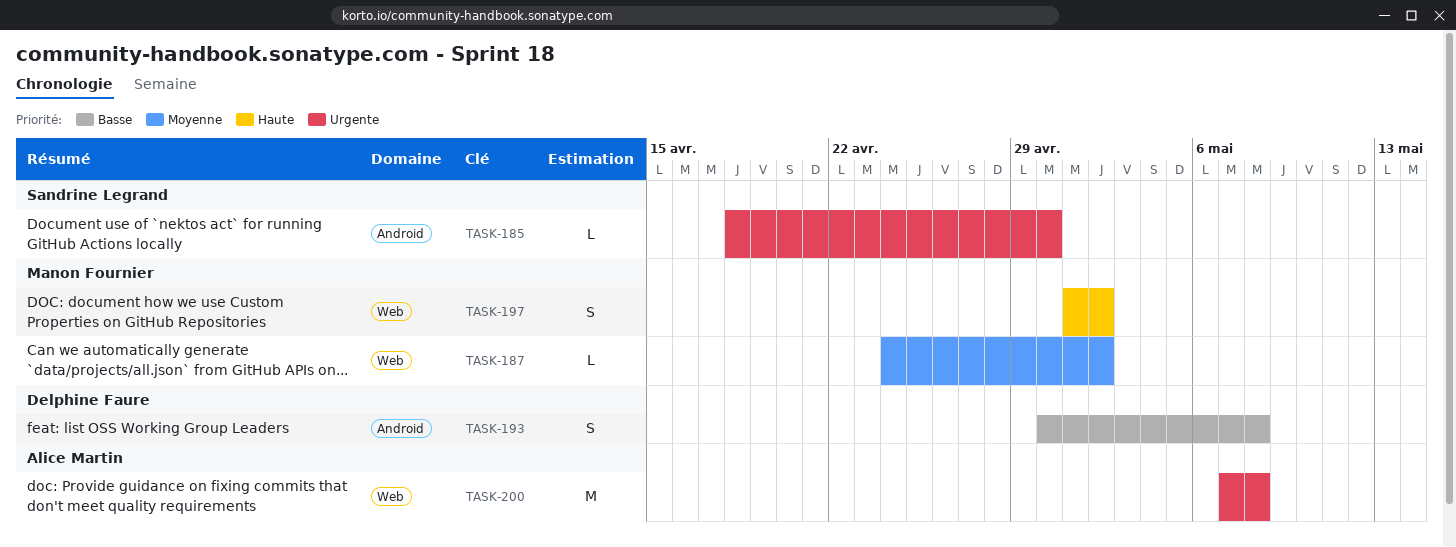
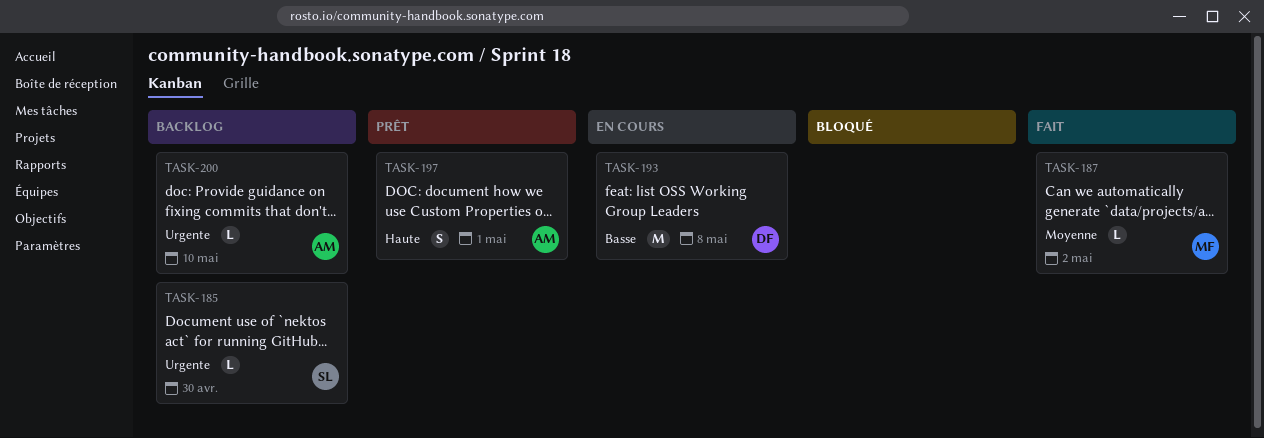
TASK-193, estimate: S -> M
TASK-197, owner: Manon Fournier -> Alice Martin
TASK-197, due: May 2 -> May 1
TASK-200, estimate: M -> L
TASK-200, due: May 8 -> May 10

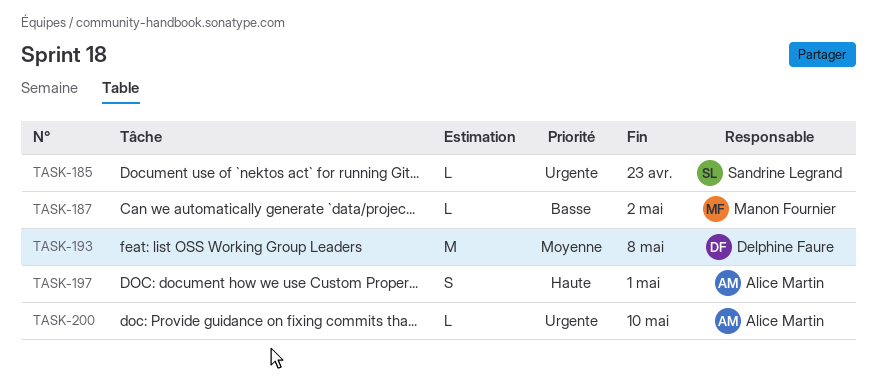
TASK-185, due: Apr 30 -> Apr 23
TASK-187, priority: Moyenne -> Basse
TASK-193, priority: Basse -> Moyenne

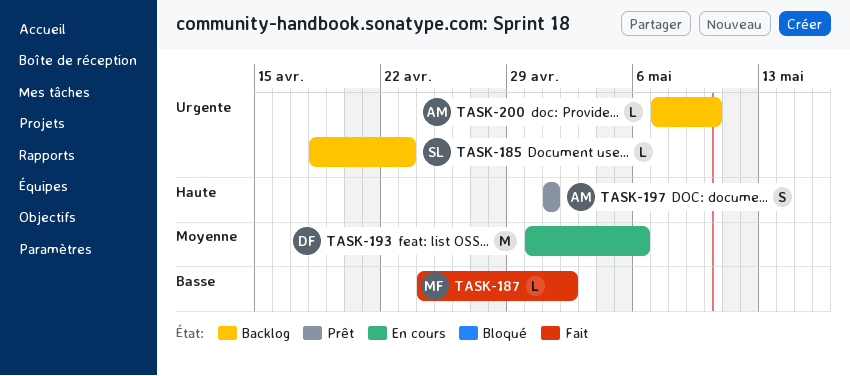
TASK-193, due: May 8 -> May 6

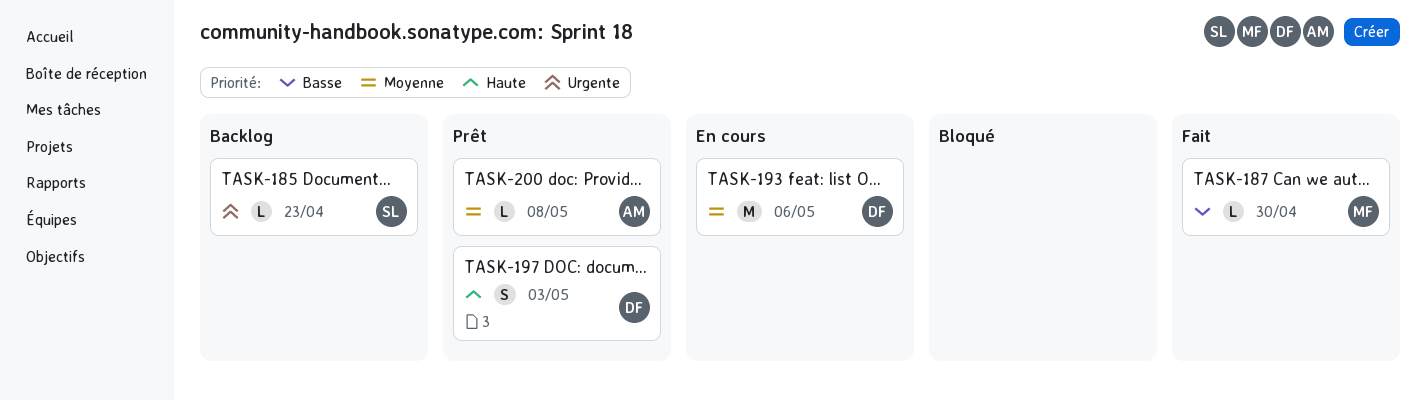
TASK-187, due: May 2 -> Apr 30
TASK-197, owner: AM -> DF
TASK-197, due: May 1 -> May 3
TASK-200, status: Backlog -> Prêt
TASK-200, priority: Urgente -> Moyenne
TASK-200, due: May 10 -> May 8

